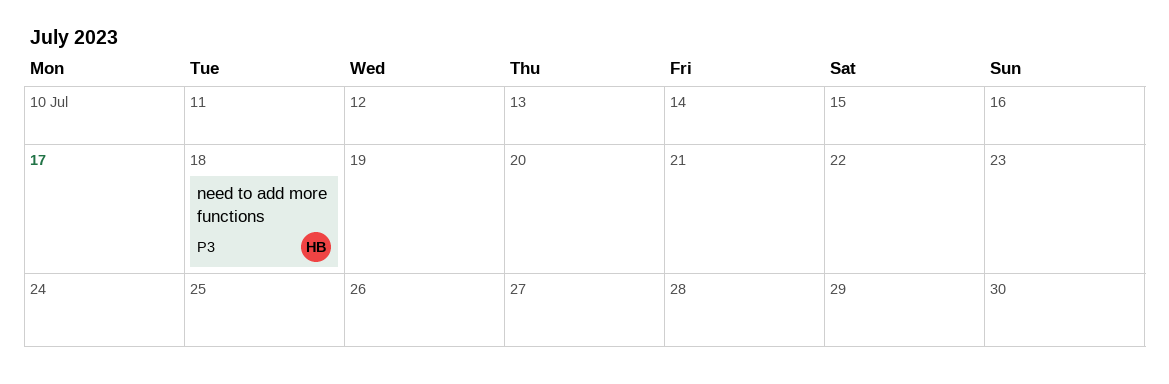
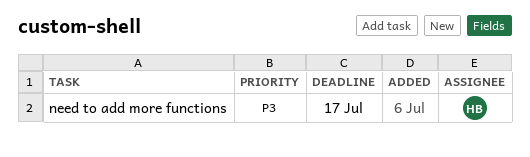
need to add more functions, due: Jul 18 -> Jul 17

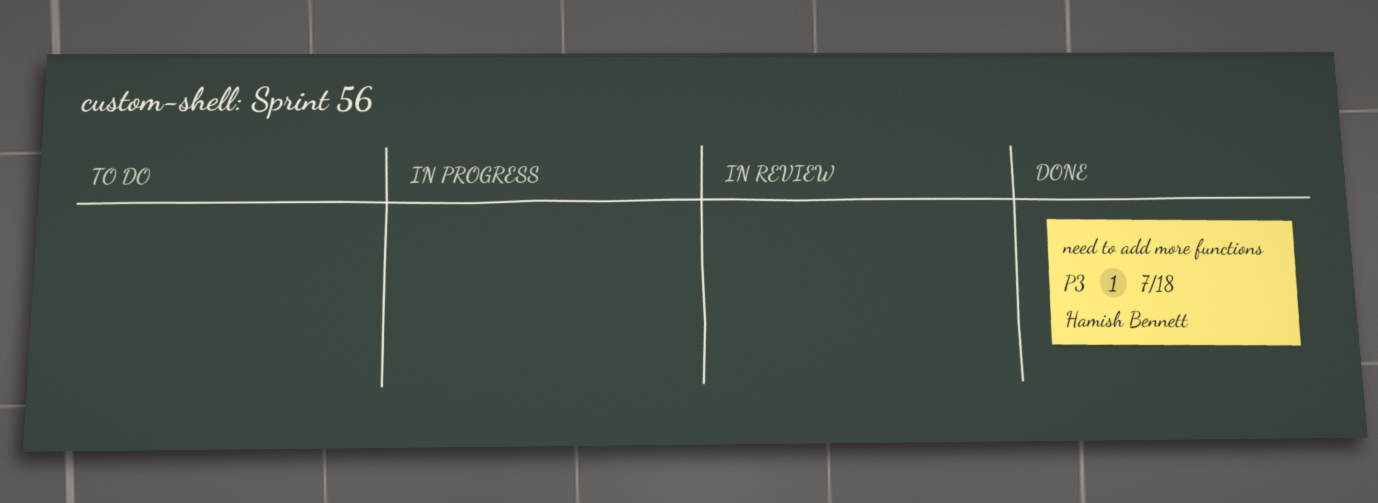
need to add more functions, due: Jul 17 -> Jul 18

